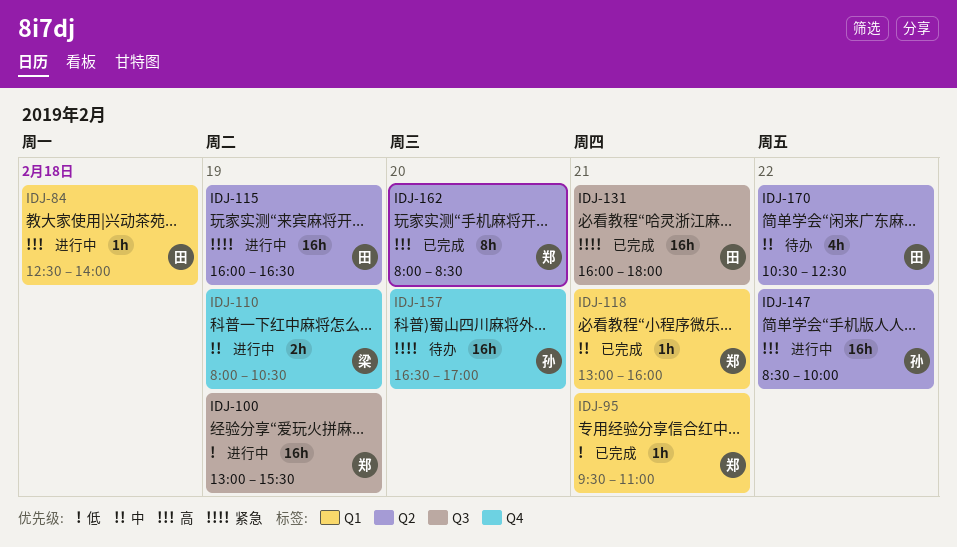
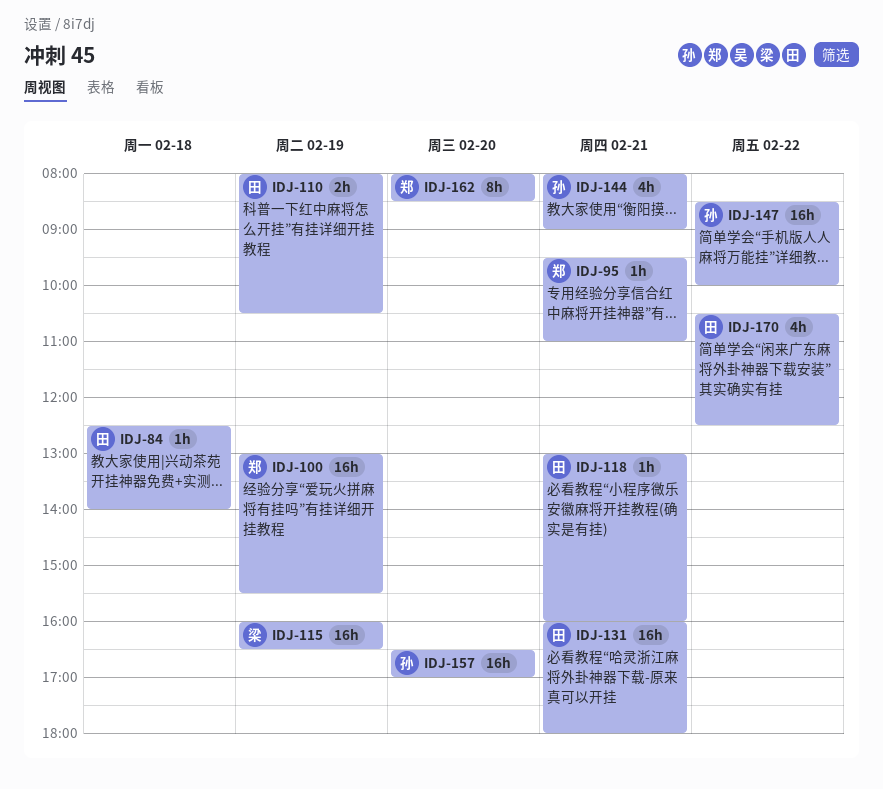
IDJ-110, owner: 梁 -> 田
IDJ-115, owner: 田 -> 梁
IDJ-118, owner: 郑 -> 田
IDJ-144: none -> present

